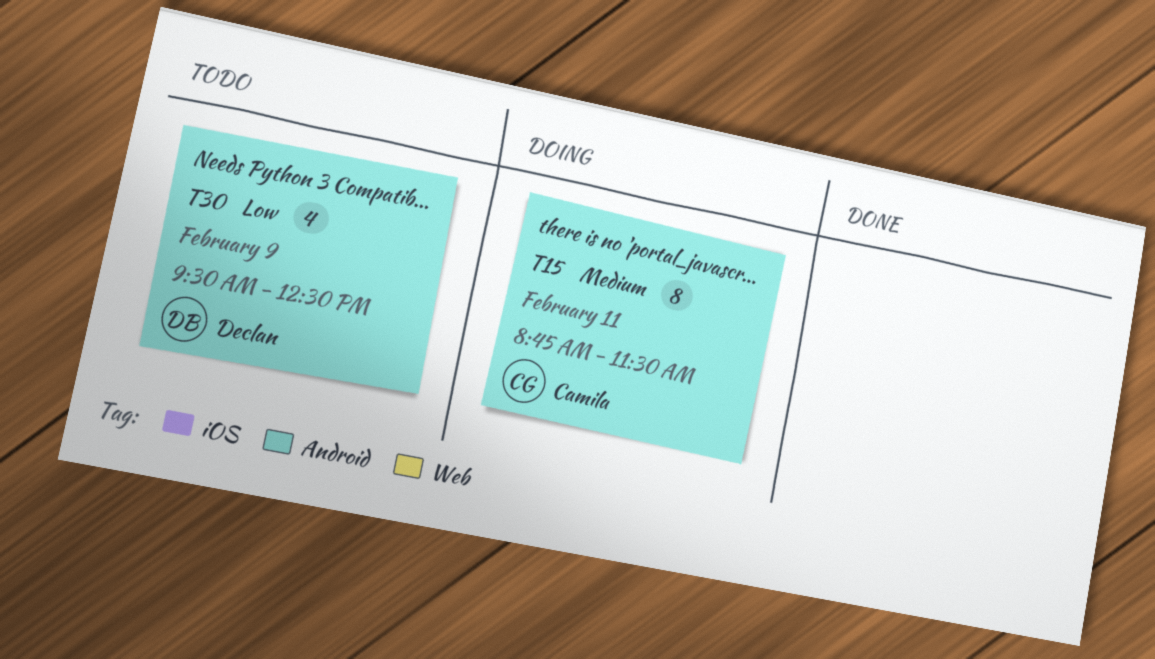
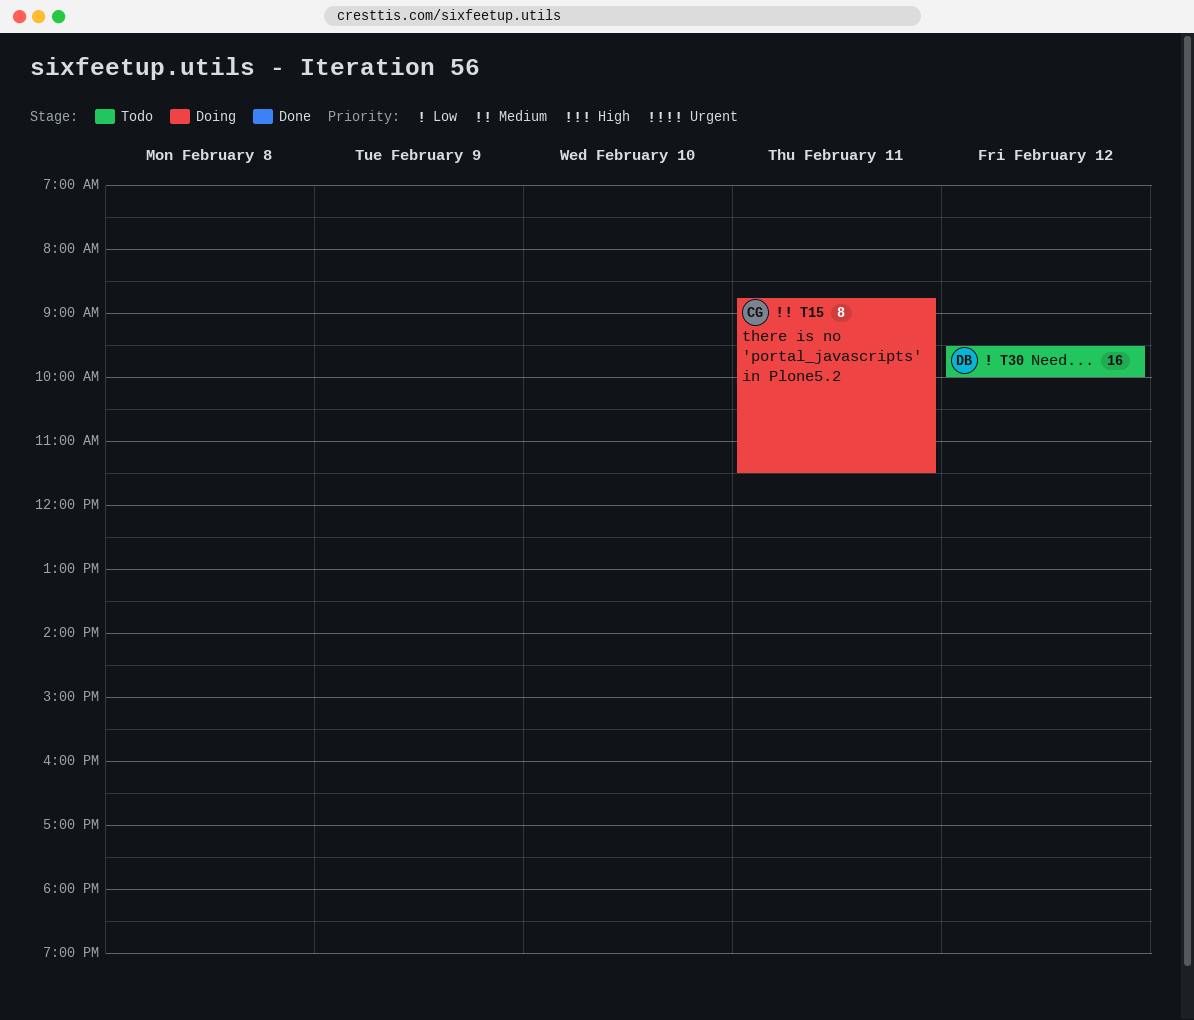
T30, estimate: 4 -> 16
T30, day: Feb 9 -> Feb 12
T30, ends: 12:30 -> 10:00

